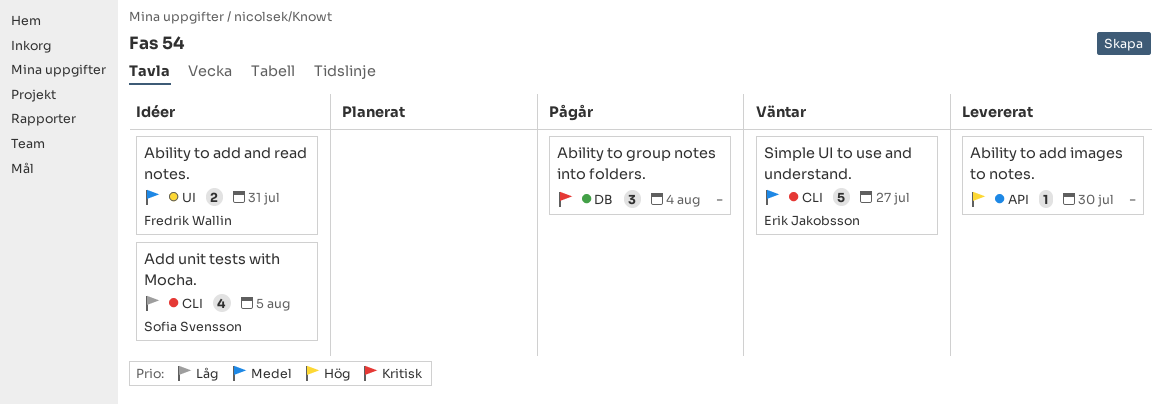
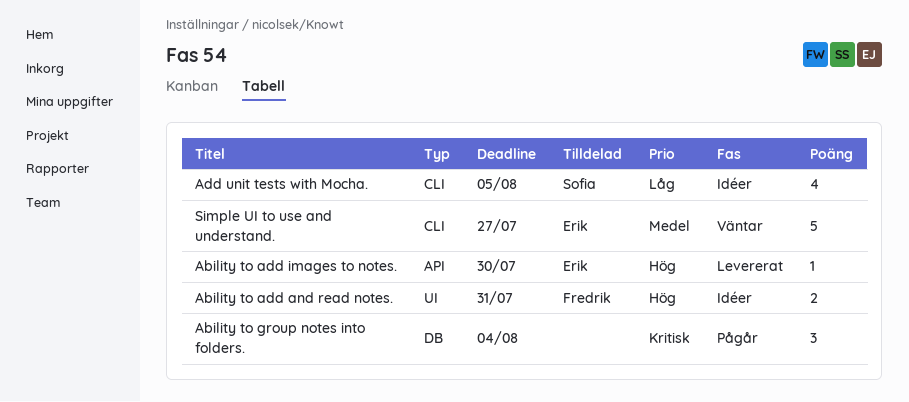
Ability to add and read notes., priority: Medel -> Hög
Ability to add images to notes., owner: none -> Erik Jakobsson

